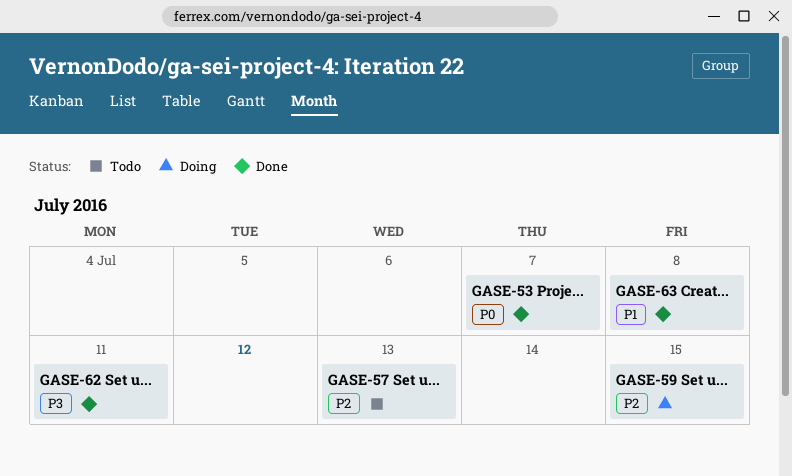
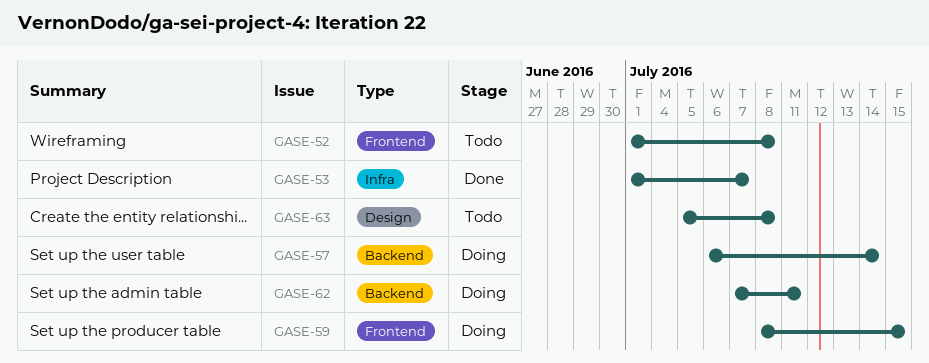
GASE-52: none -> present
GASE-57, status: Todo -> Doing
GASE-57, due: Jul 13 -> Jul 14
GASE-62, status: Done -> Doing
GASE-63, status: Done -> Todo

